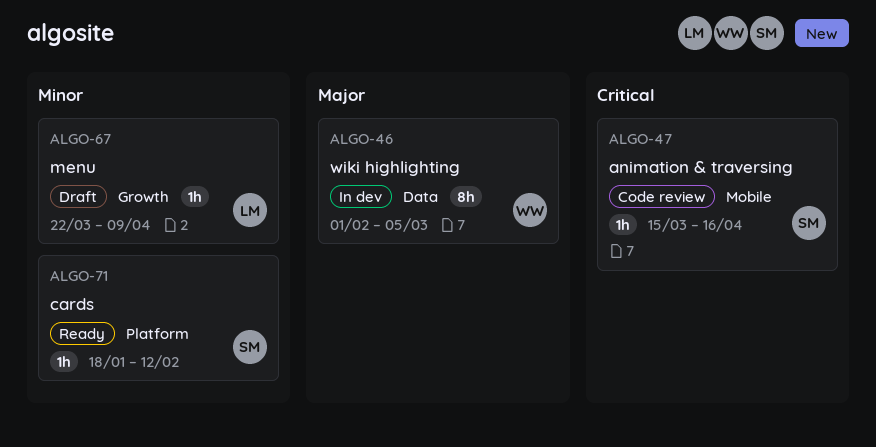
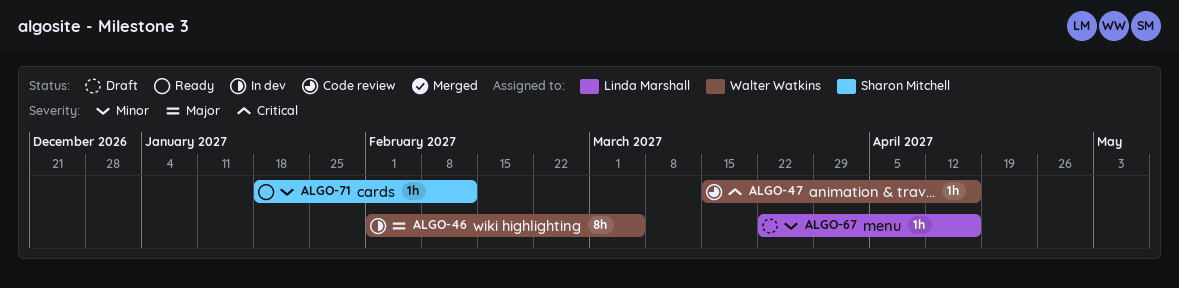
ALGO-47, owner: Sharon Mitchell -> Walter Watkins
ALGO-67, due: Apr 9 -> Apr 16

